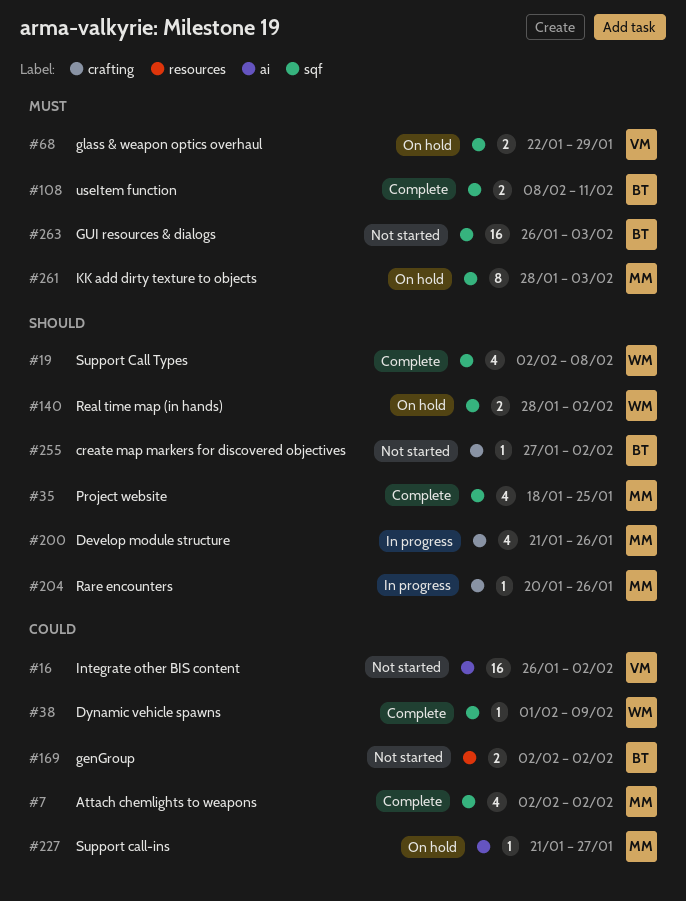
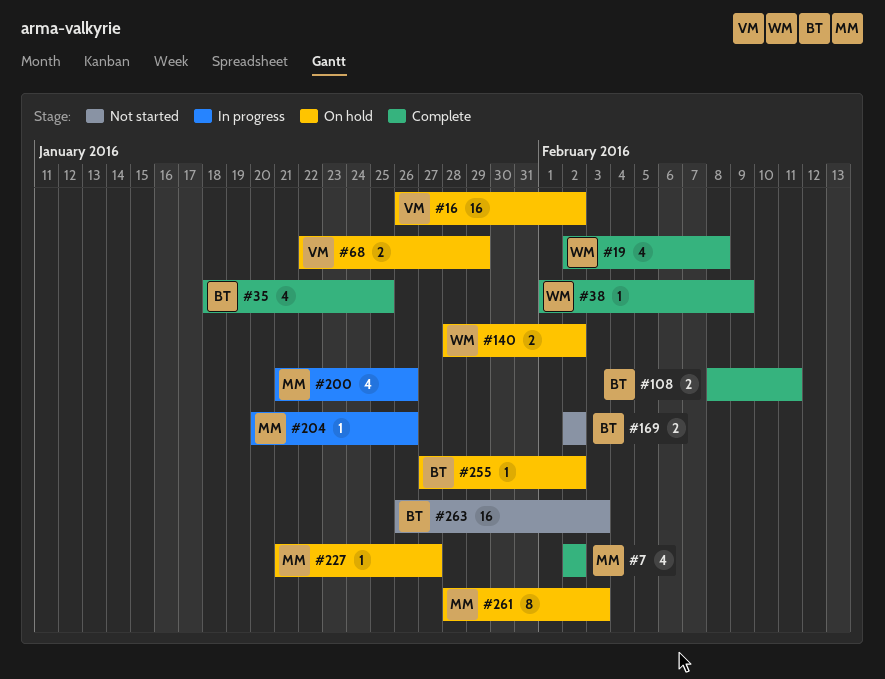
#16, status: Not started -> On hold
#35, owner: MM -> BT
#255, status: Not started -> On hold

